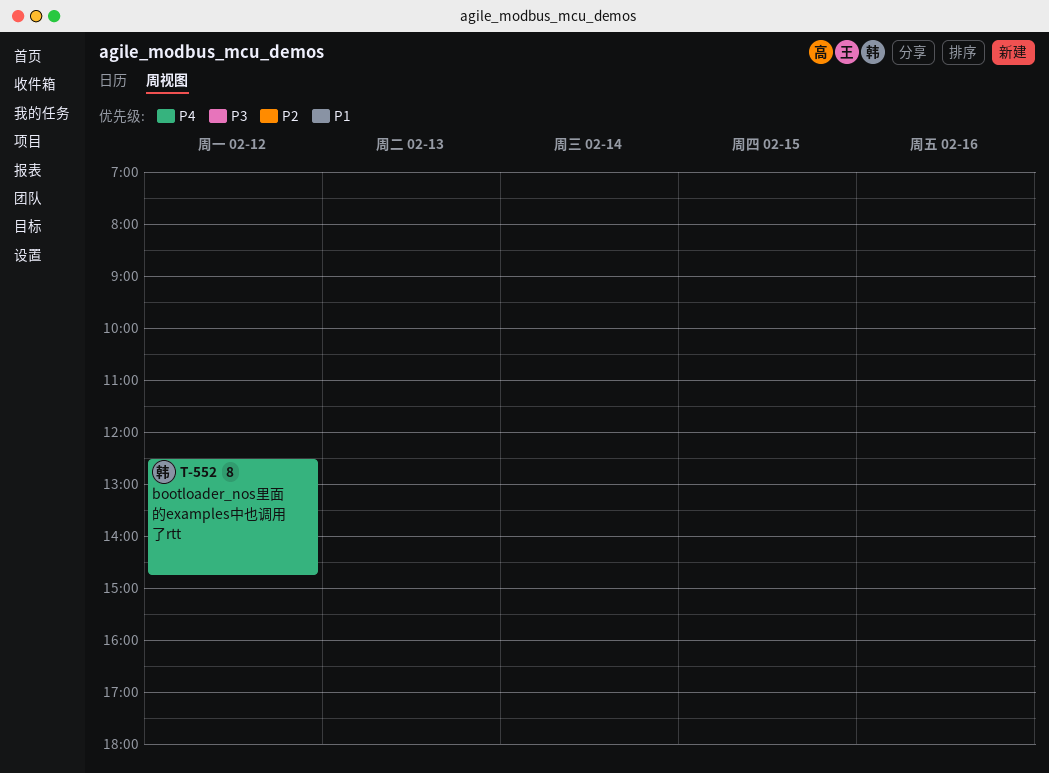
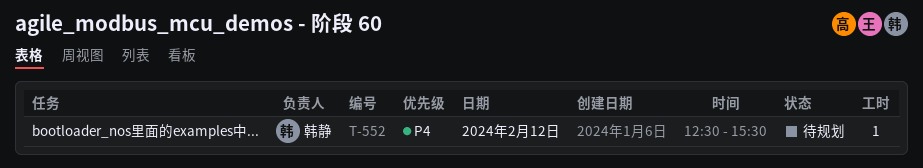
T-552, estimate: 8 -> 1
T-552, ends: 14:45 -> 15:30

